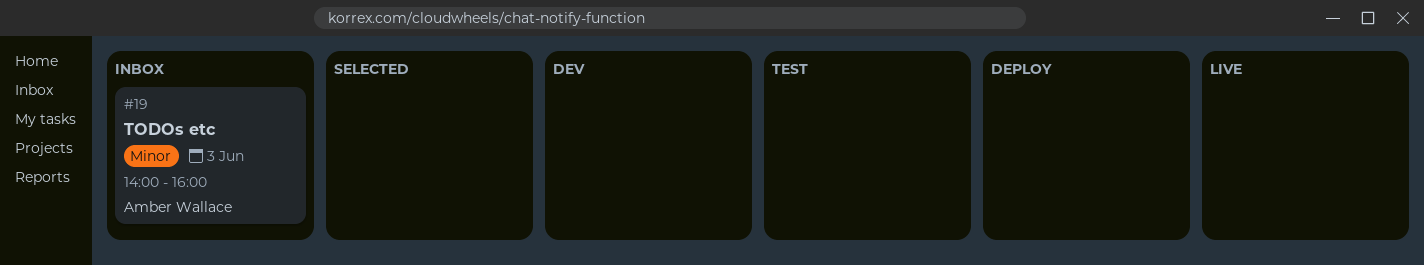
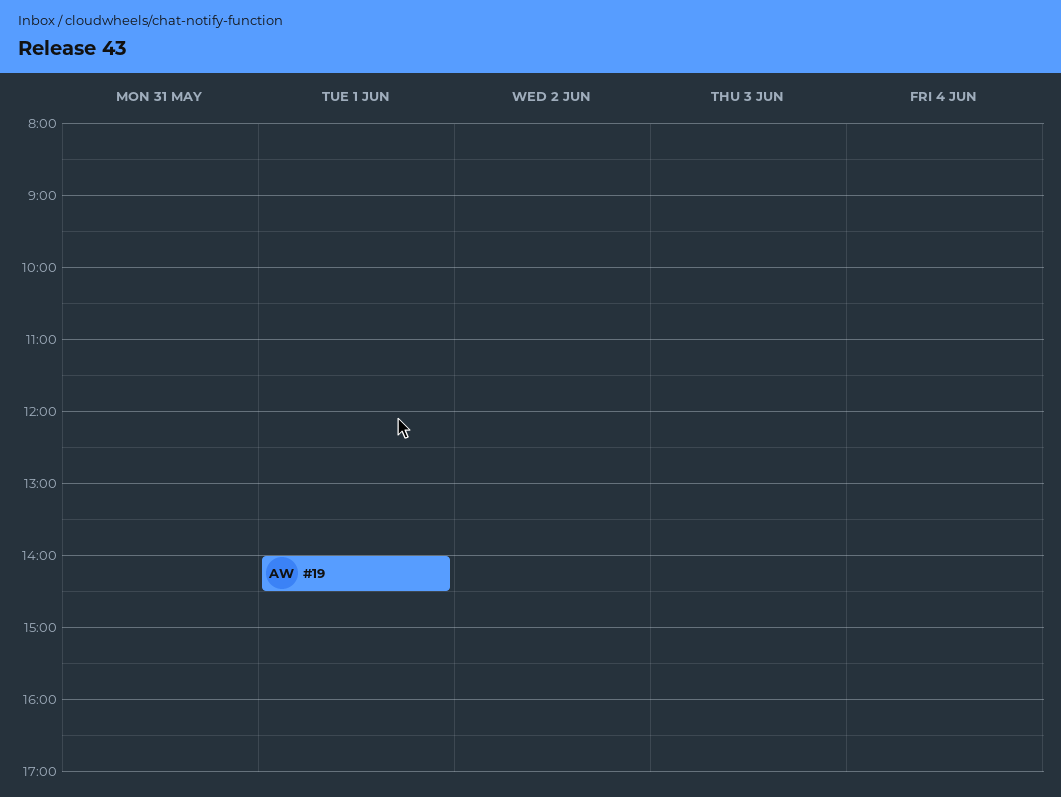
#19, day: Jun 3 -> Jun 1
#19, ends: 16:00 -> 14:30

